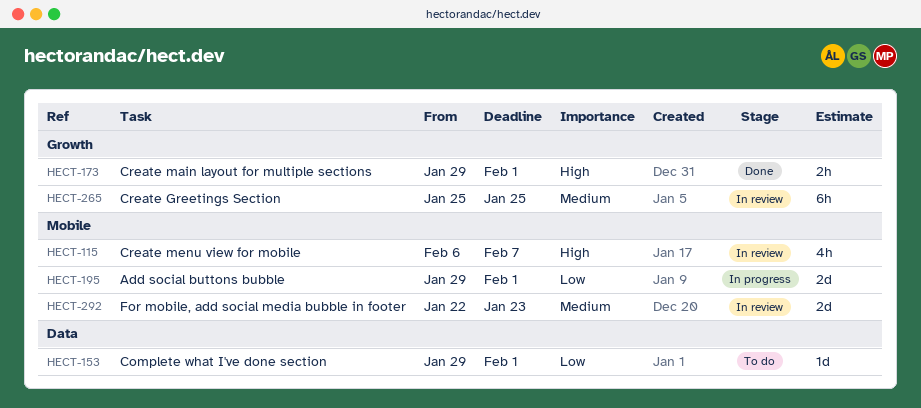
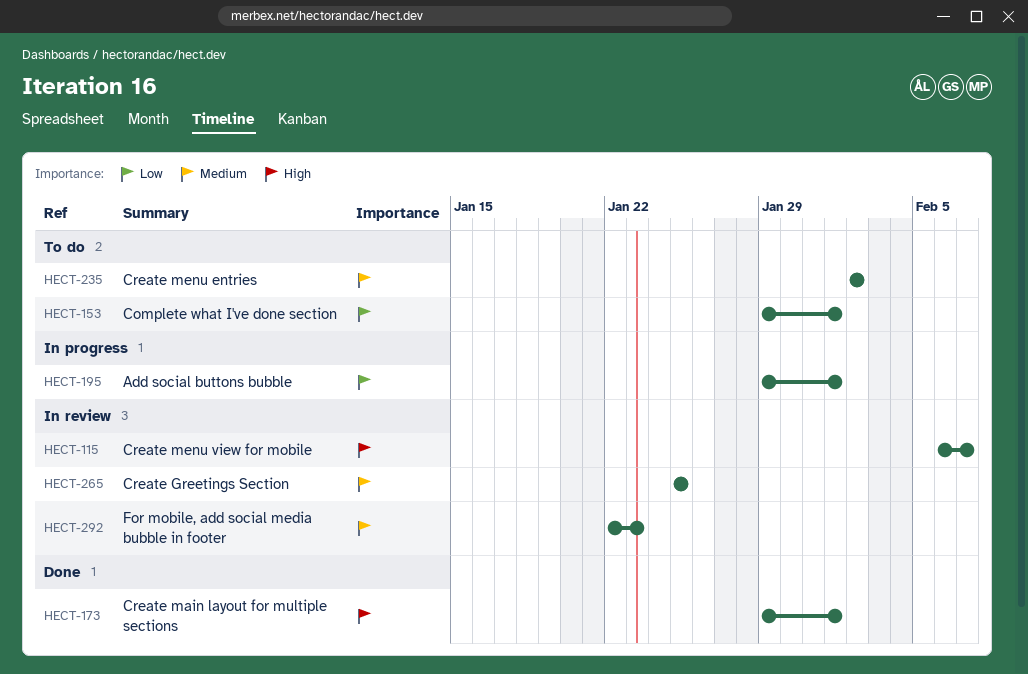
HECT-235: none -> present

